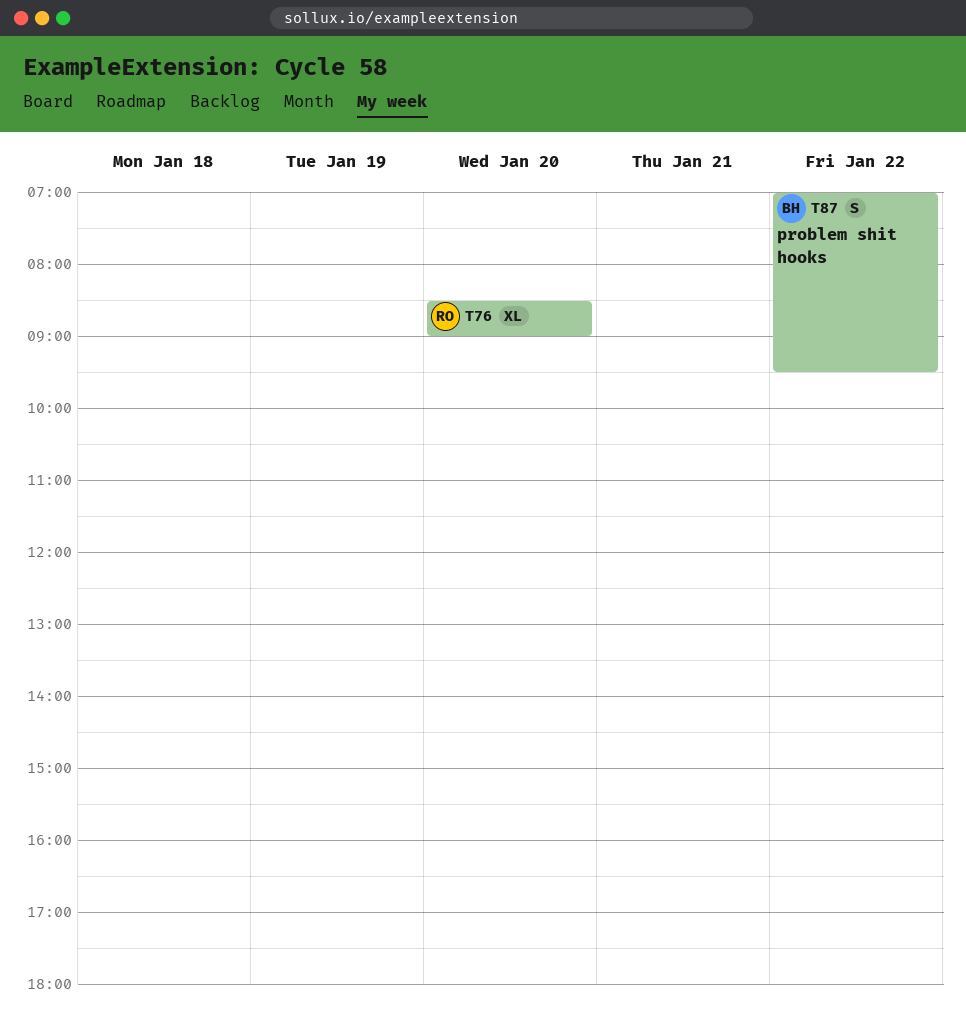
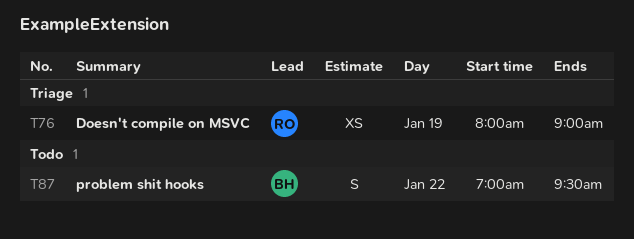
T76, estimate: XL -> XS
T76, day: Jan 20 -> Jan 19
T76, begins: 08:30 -> 08:00

